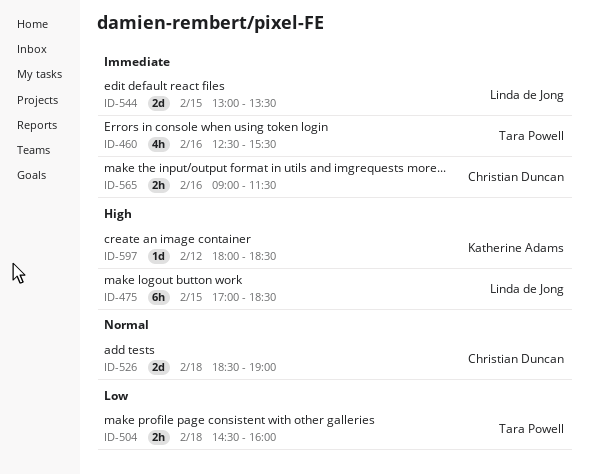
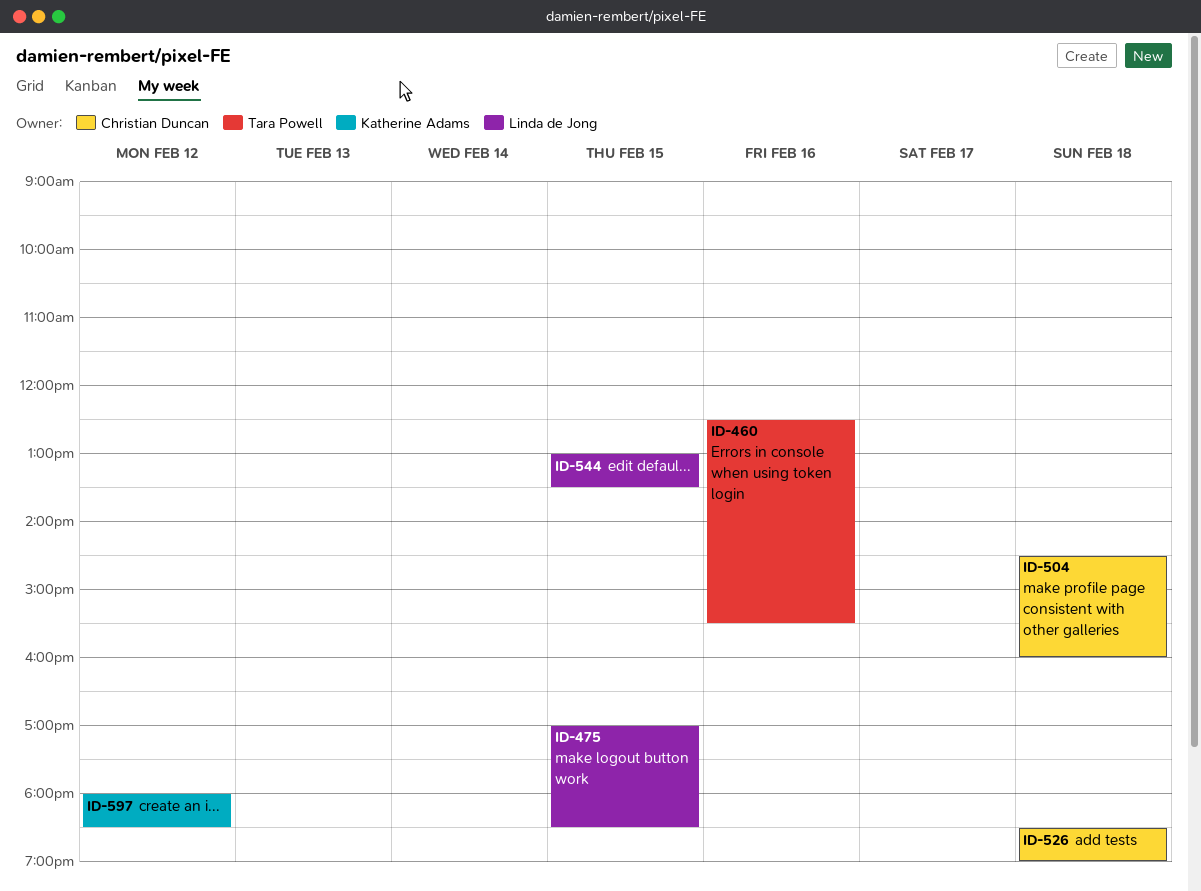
ID-504, owner: Tara Powell -> Christian Duncan
ID-565: present -> none

